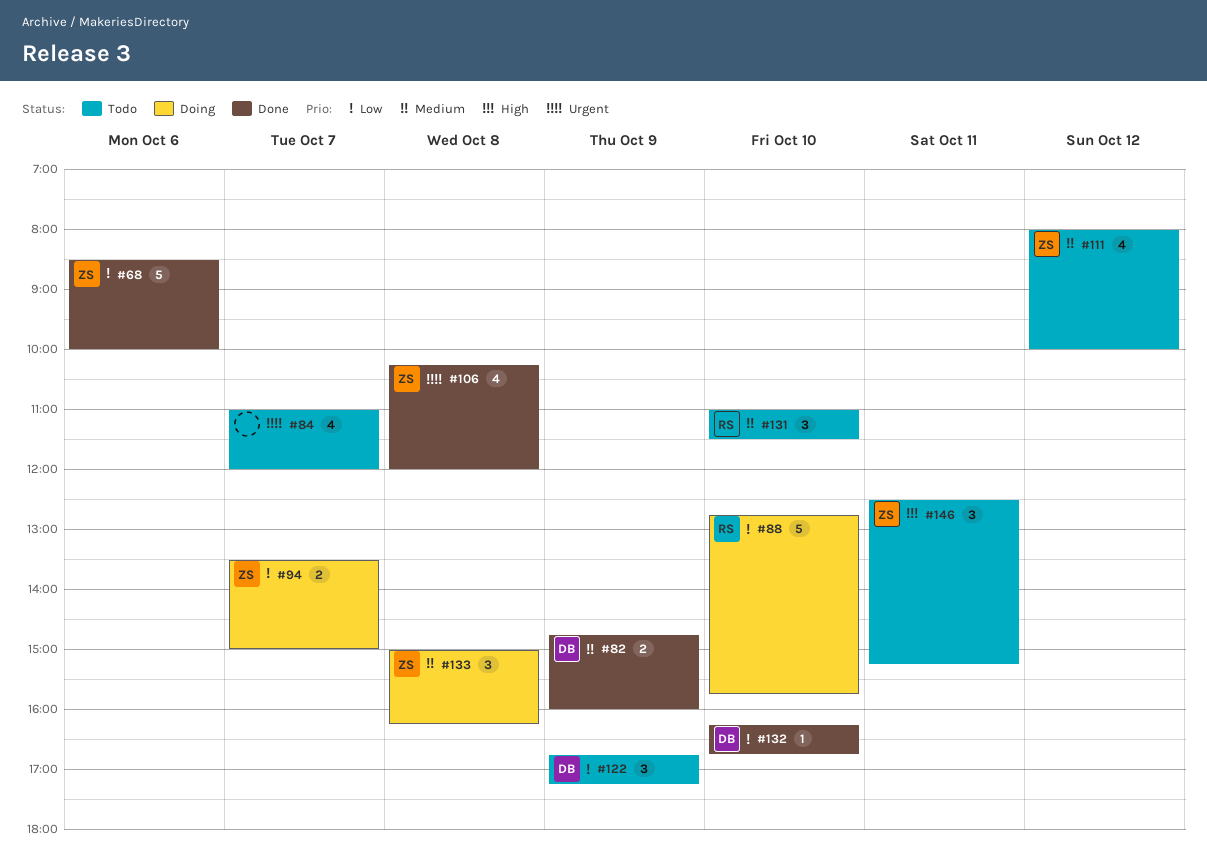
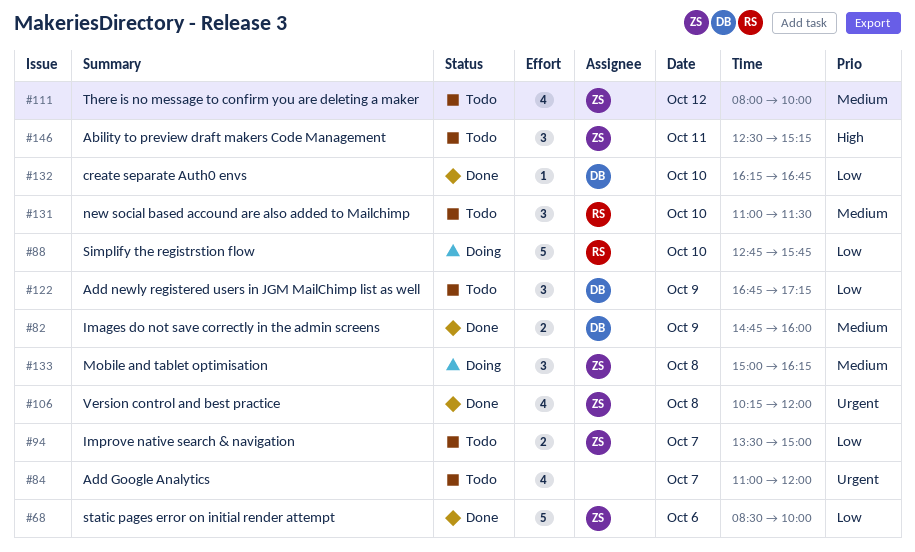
#94, status: Doing -> Todo

